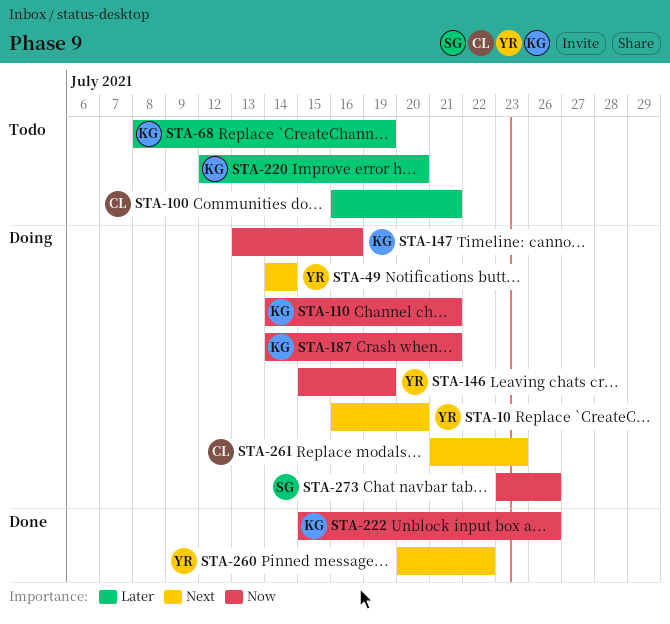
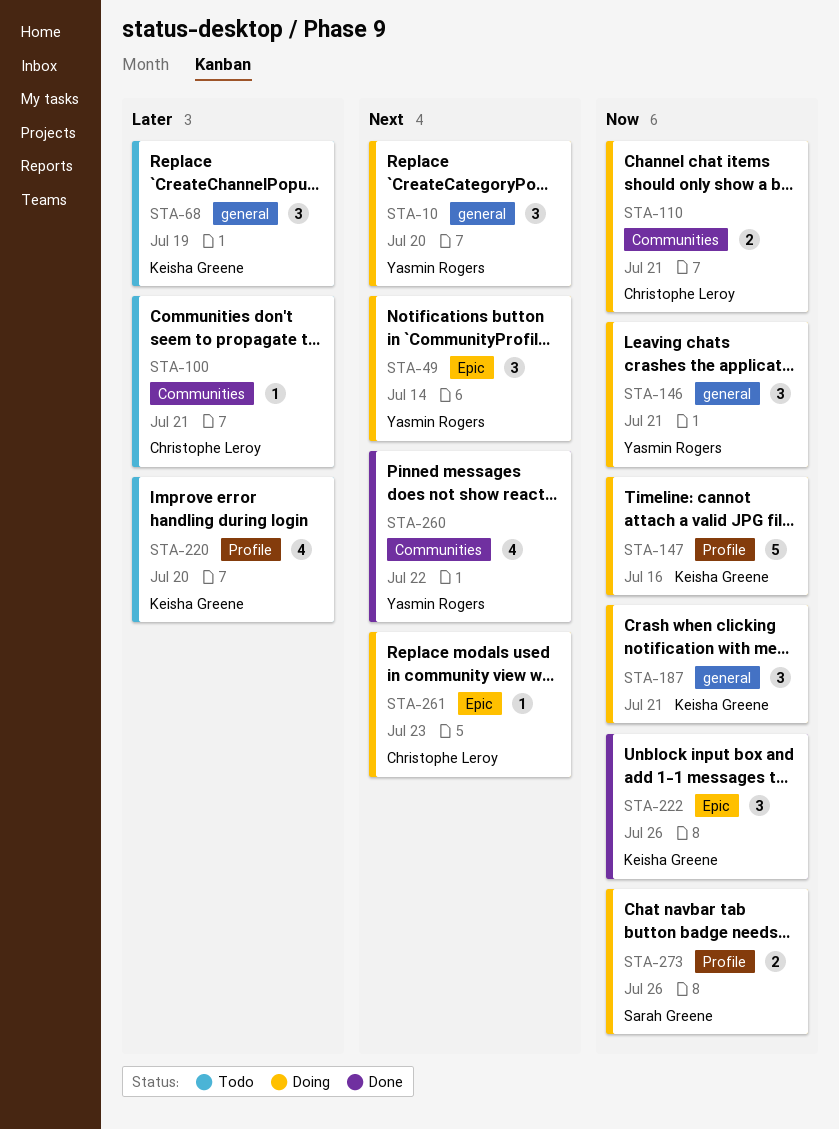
STA-110, owner: Keisha Greene -> Christophe Leroy
STA-146, due: Jul 19 -> Jul 21

